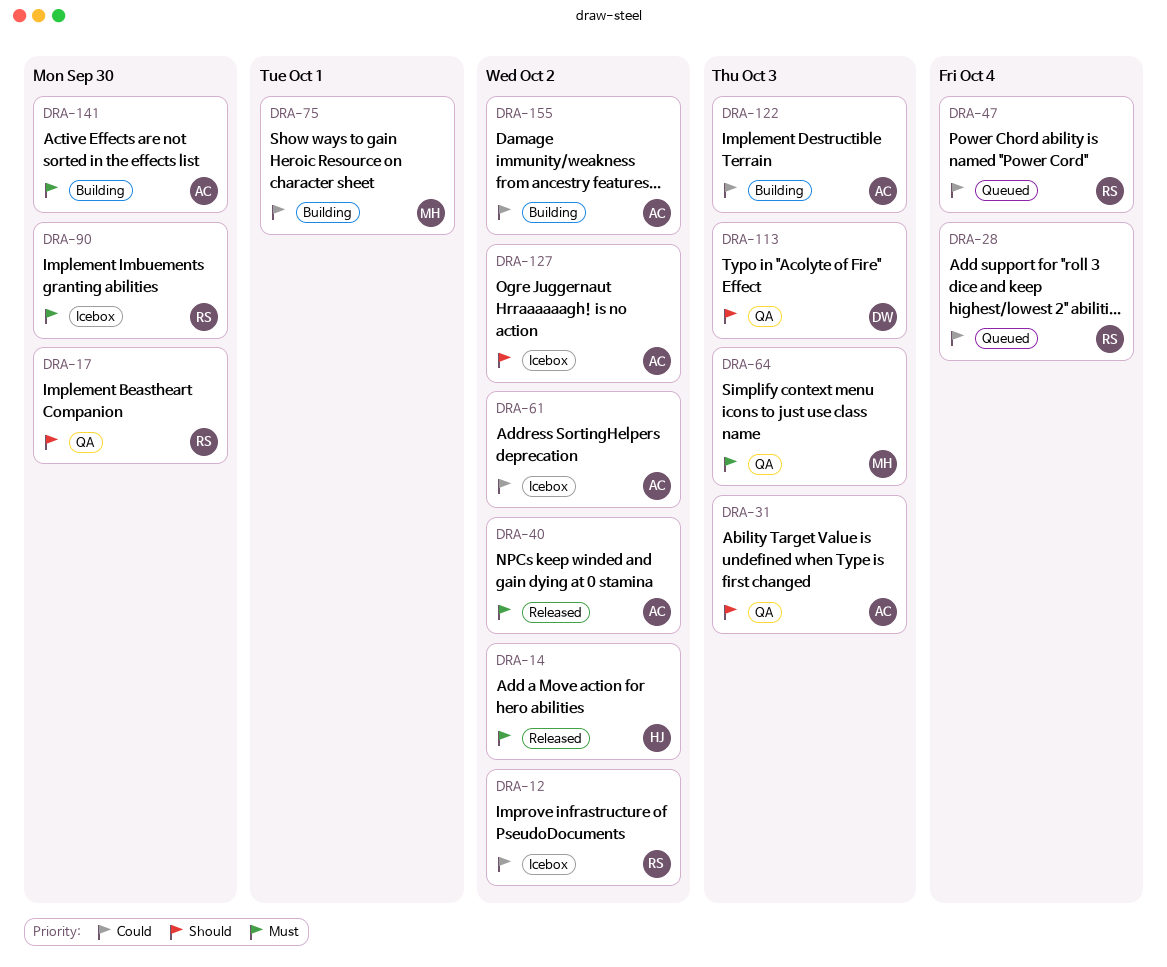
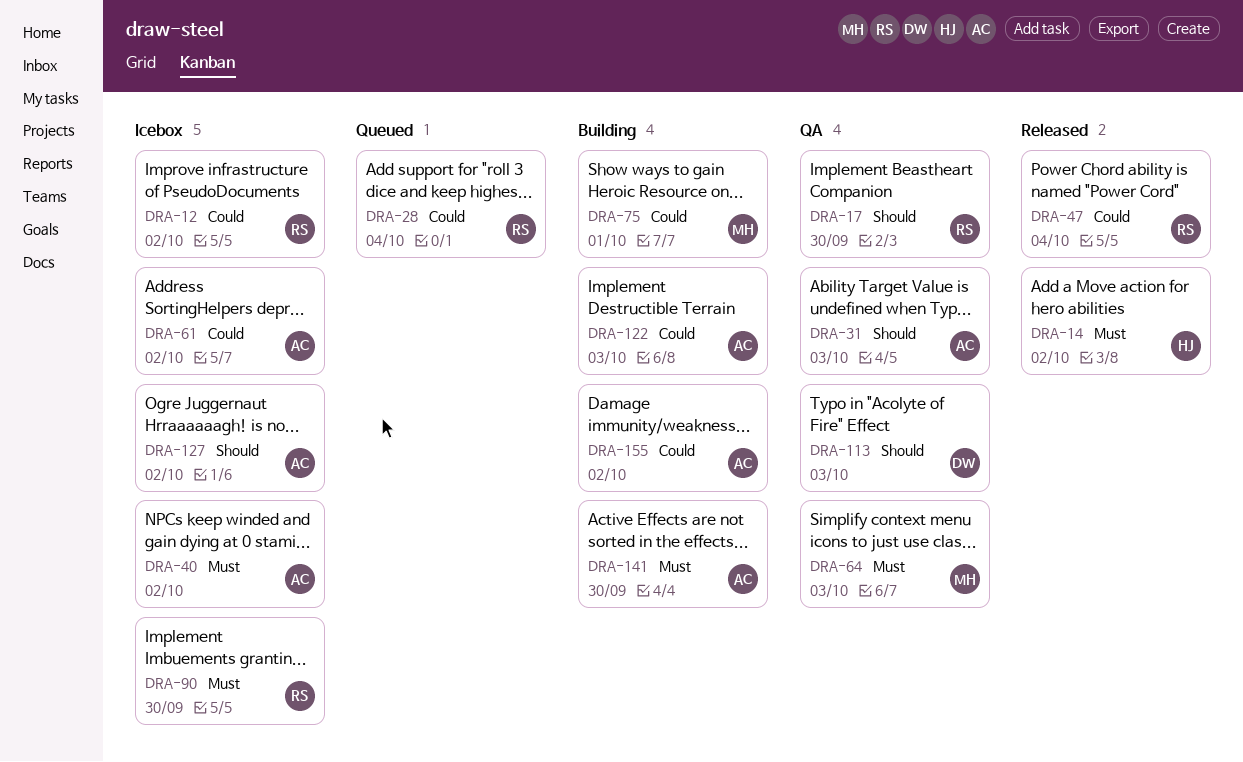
DRA-40, status: Released -> Icebox
DRA-47, status: Queued -> Released

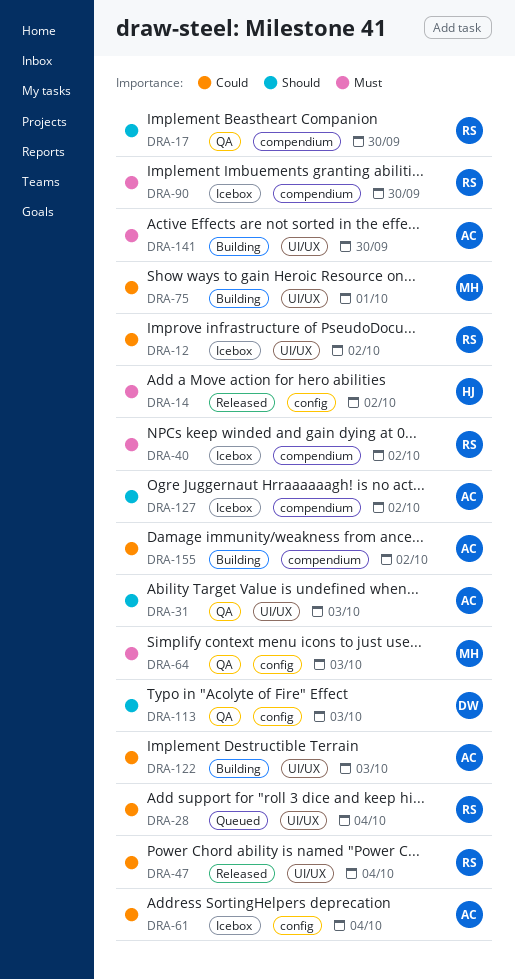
DRA-40, owner: AC -> RS
DRA-61, due: Oct 2 -> Oct 4

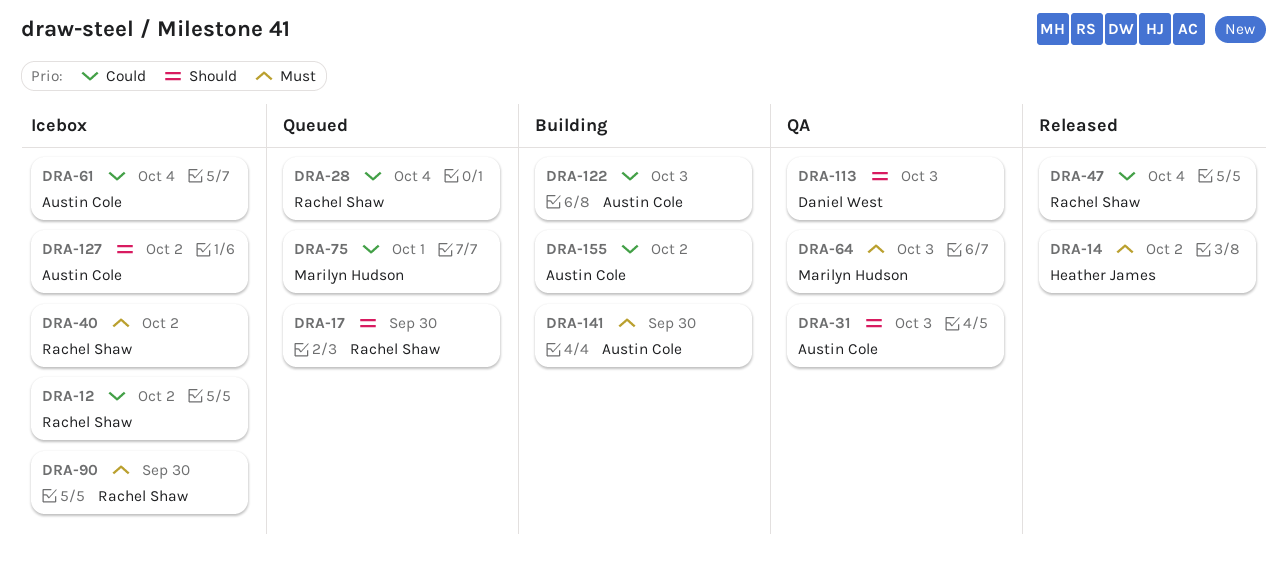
DRA-17, status: QA -> Queued
DRA-75, status: Building -> Queued

